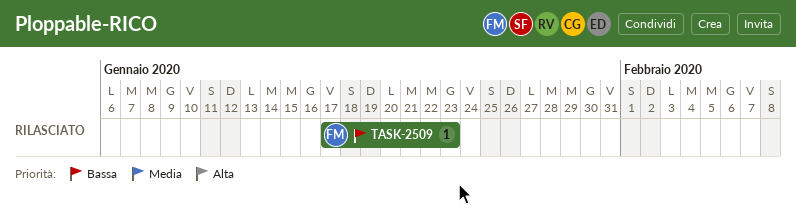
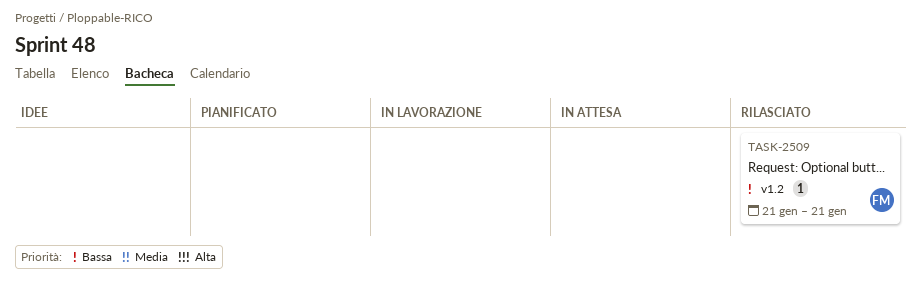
TASK-2509, start: Jan 17 -> Jan 21
TASK-2509, due: Jan 23 -> Jan 21

